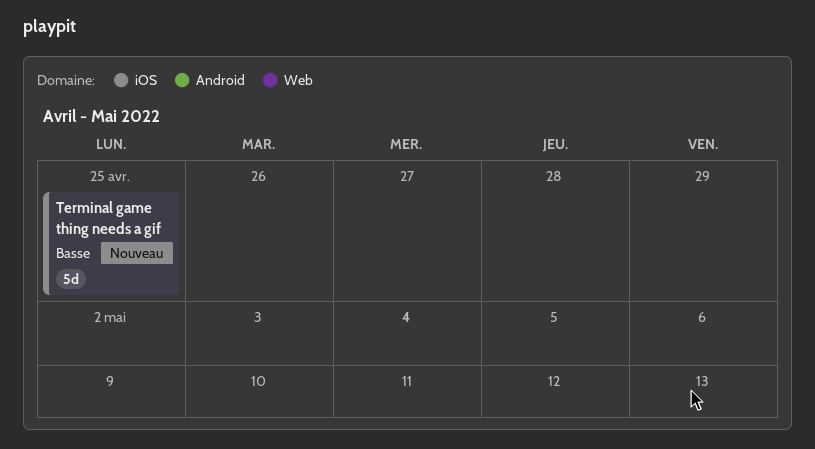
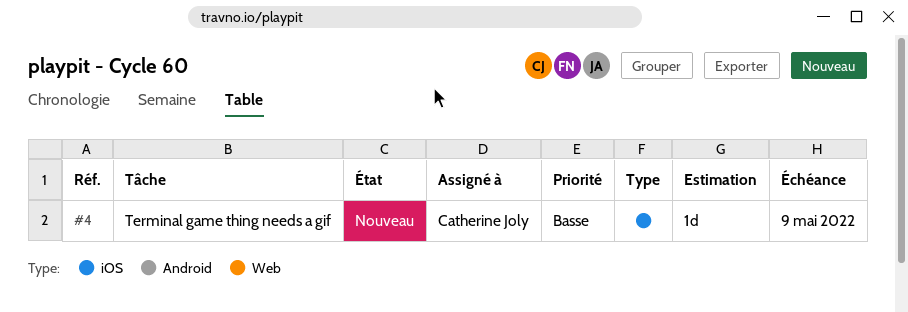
Terminal game thing needs a gif, estimate: 5d -> 1d
Terminal game thing needs a gif, due: Apr 25 -> May 9

